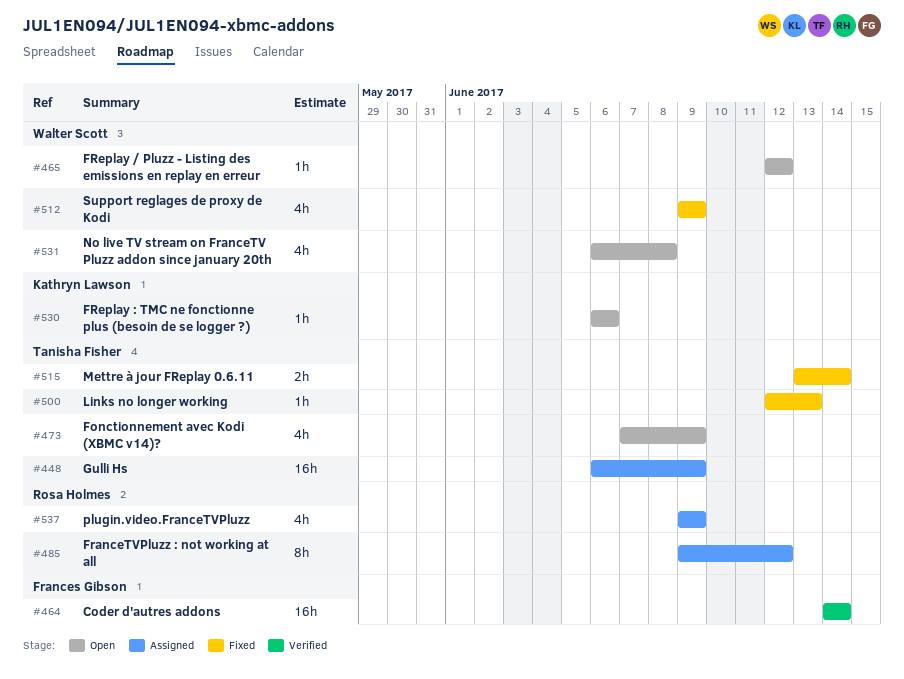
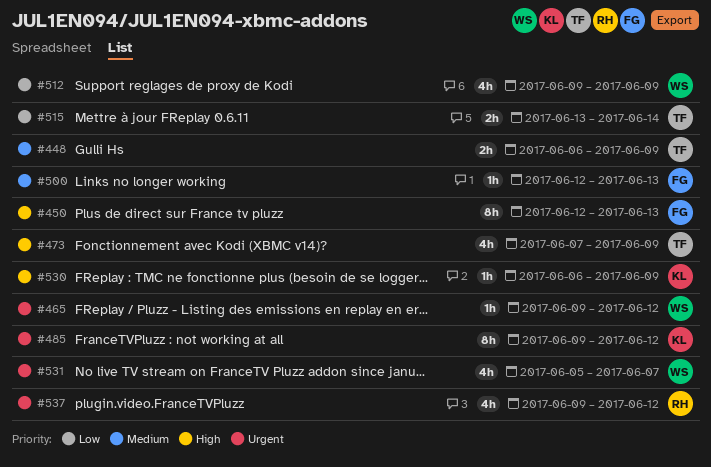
#448, estimate: 16h -> 2h
#450: none -> present
#464: present -> none
#465, start: Jun 12 -> Jun 9
#485, owner: Rosa Holmes -> Kathryn Lawson
#500, owner: Tanisha Fisher -> Frances Gibson
#530, due: Jun 6 -> Jun 9
#531, start: Jun 6 -> Jun 5
#531, due: Jun 8 -> Jun 7
#537, due: Jun 9 -> Jun 12

